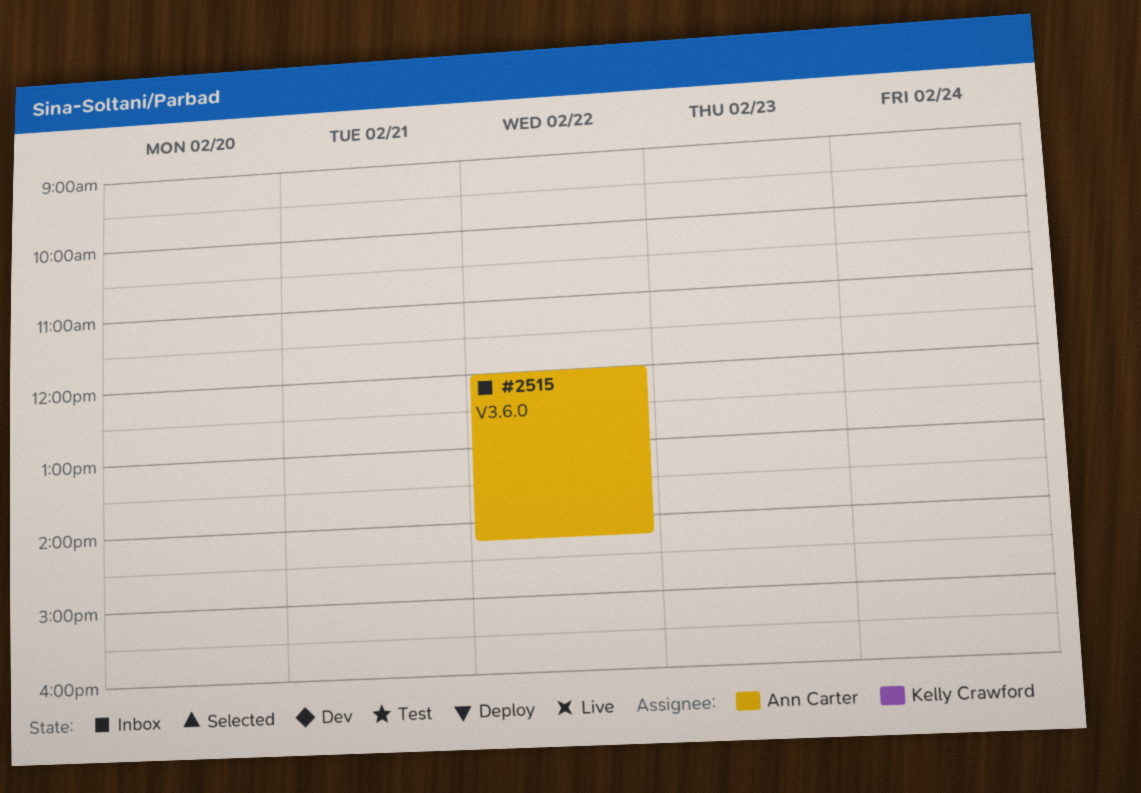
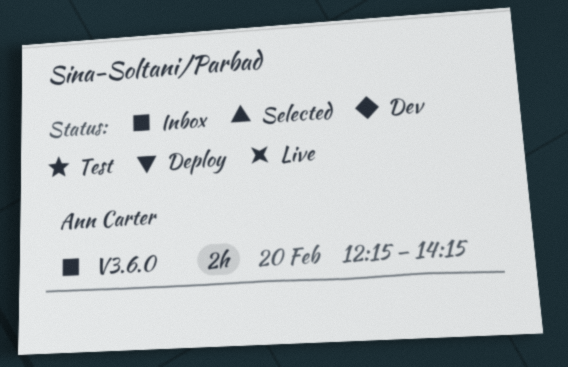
V3.6.0, day: Feb 22 -> Feb 20
V3.6.0, begins: 12:00 -> 12:15

